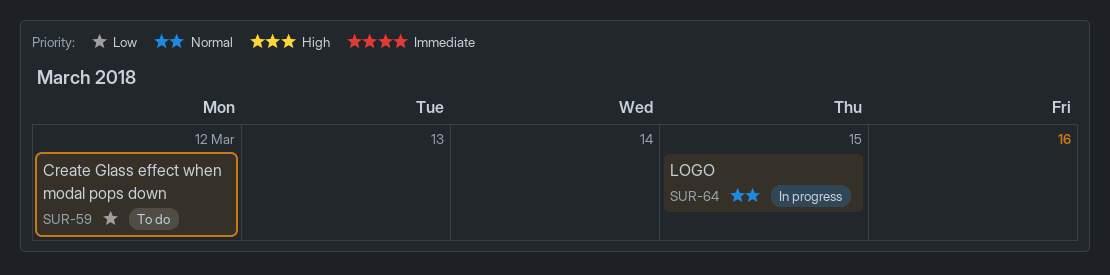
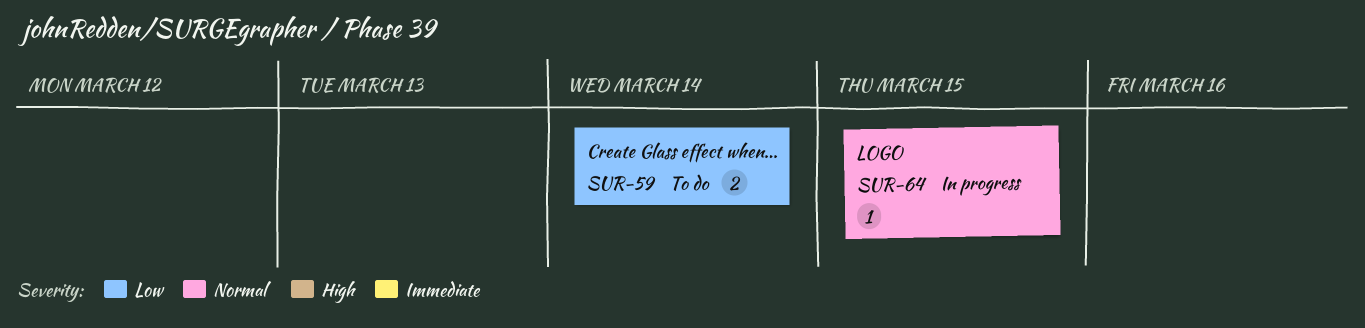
SUR-59, due: Mar 12 -> Mar 14

